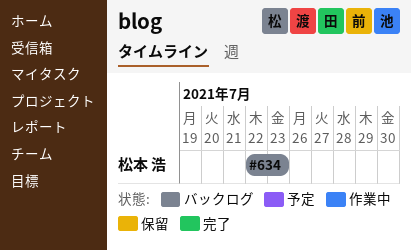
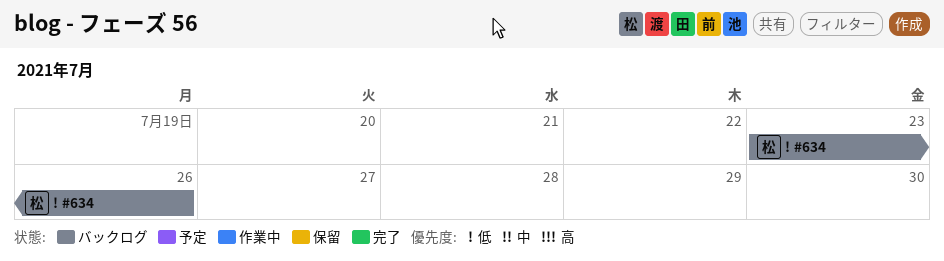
#634, start: Jul 22 -> Jul 23
#634, due: Jul 23 -> Jul 26

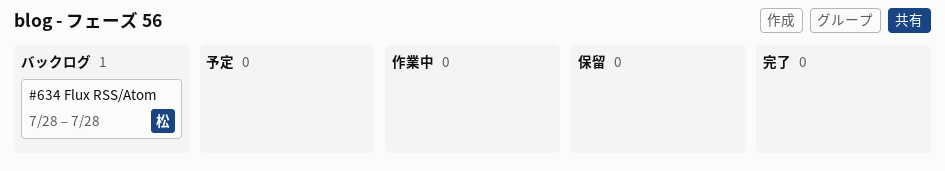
#634, start: Jul 23 -> Jul 28
#634, due: Jul 26 -> Jul 28

